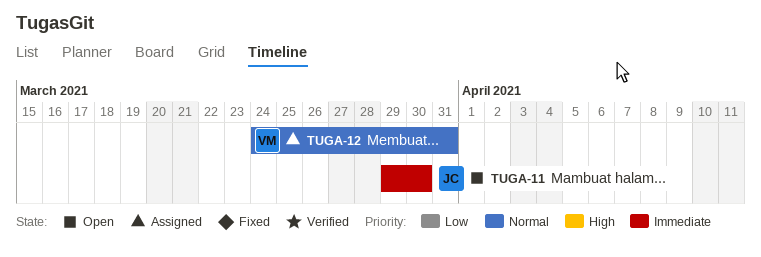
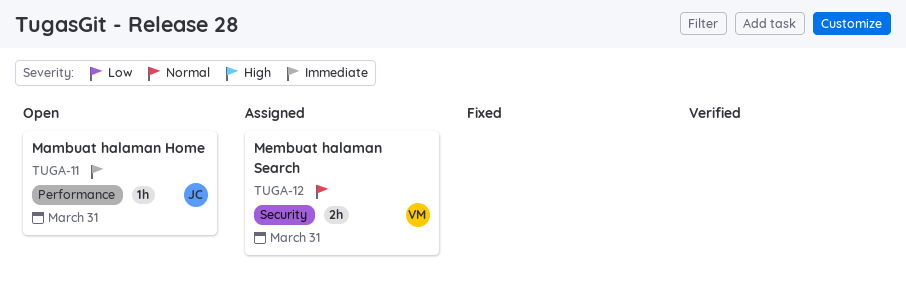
TUGA-11, due: Mar 30 -> Mar 31

